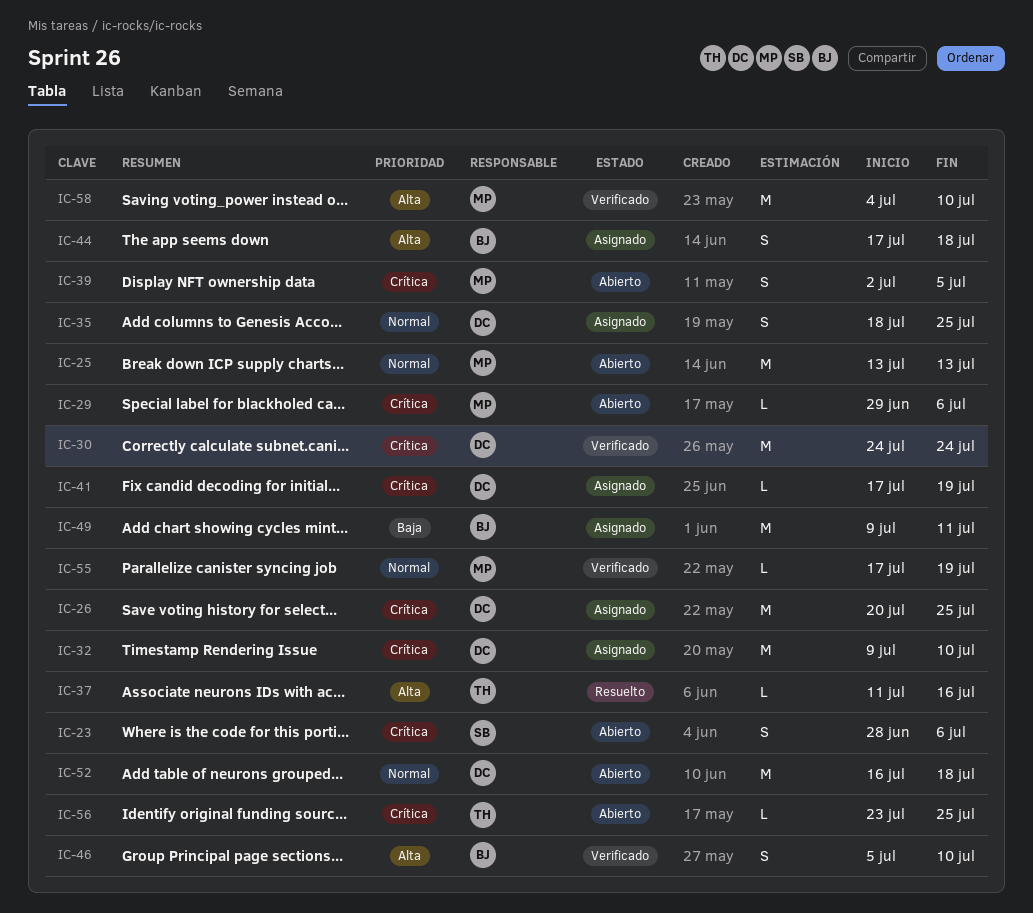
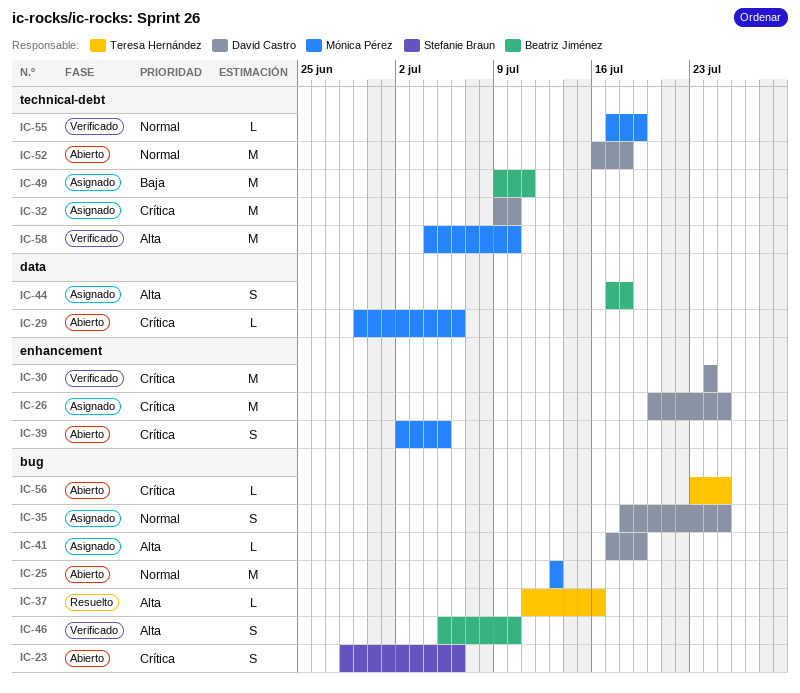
IC-41, priority: Crítica -> Alta

